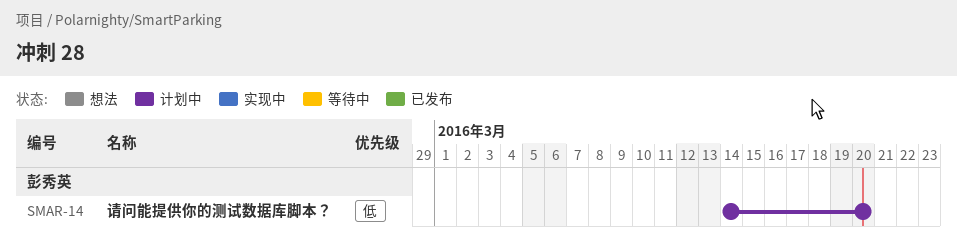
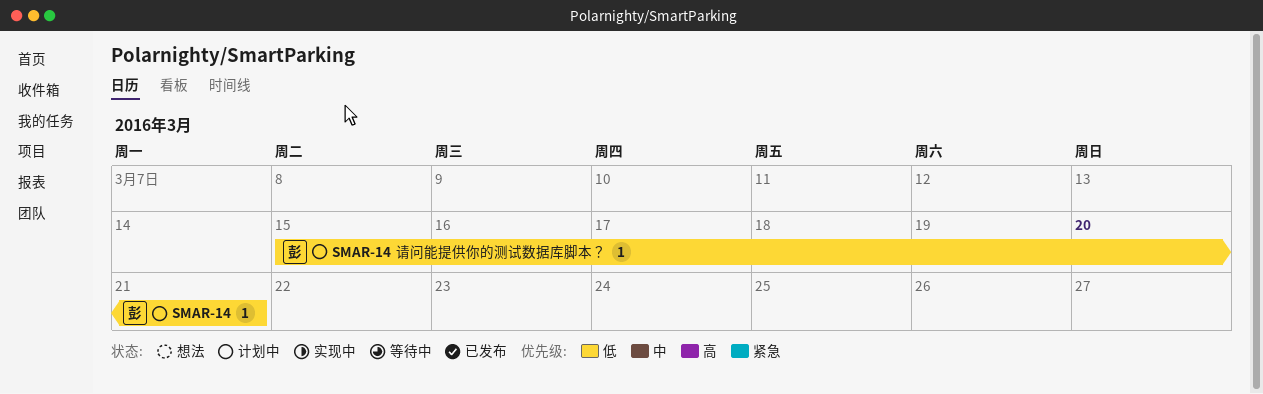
SMAR-14, start: Mar 14 -> Mar 15
SMAR-14, due: Mar 20 -> Mar 21

